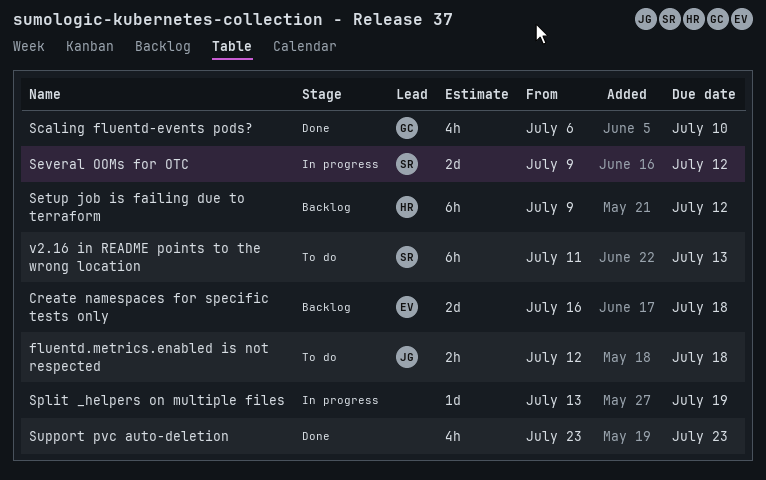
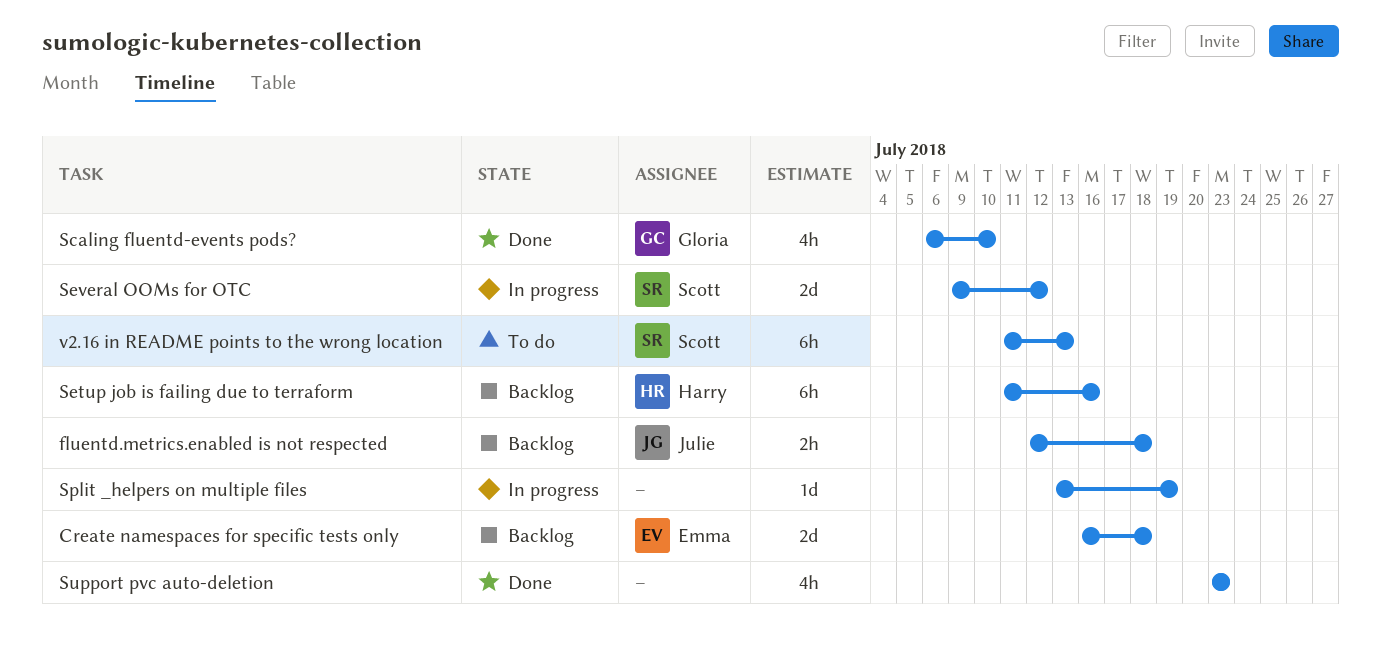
fluentd.metrics.enabled is not respected, status: To do -> Backlog
Setup job is failing due to terraform, start: Jul 9 -> Jul 11
Setup job is failing due to terraform, due: Jul 12 -> Jul 16

